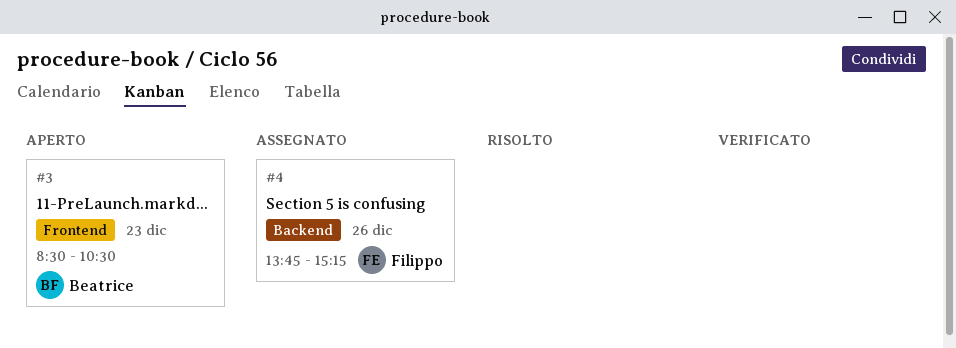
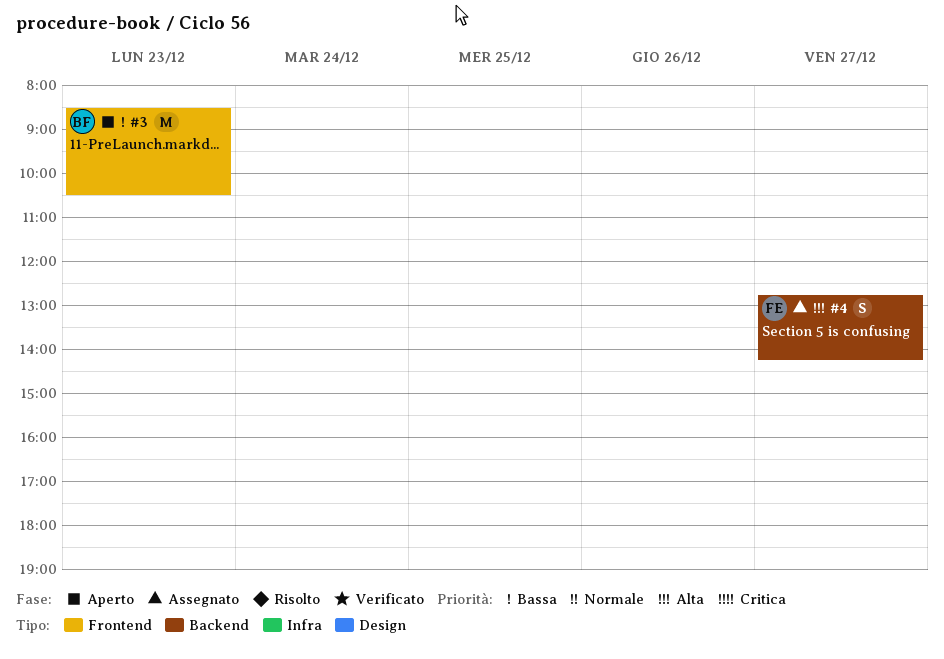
#4, day: Dec 26 -> Dec 27
#4, begins: 13:45 -> 12:45
#4, ends: 15:15 -> 14:15

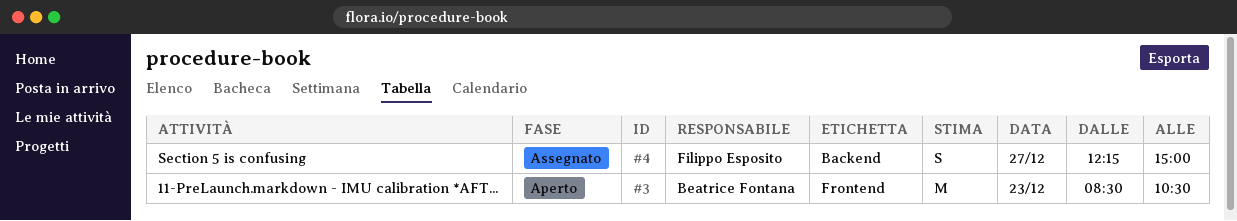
#4, begins: 12:45 -> 12:15
#4, ends: 14:15 -> 15:00

